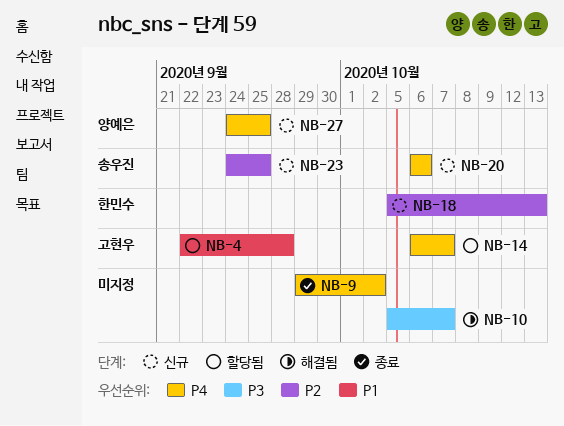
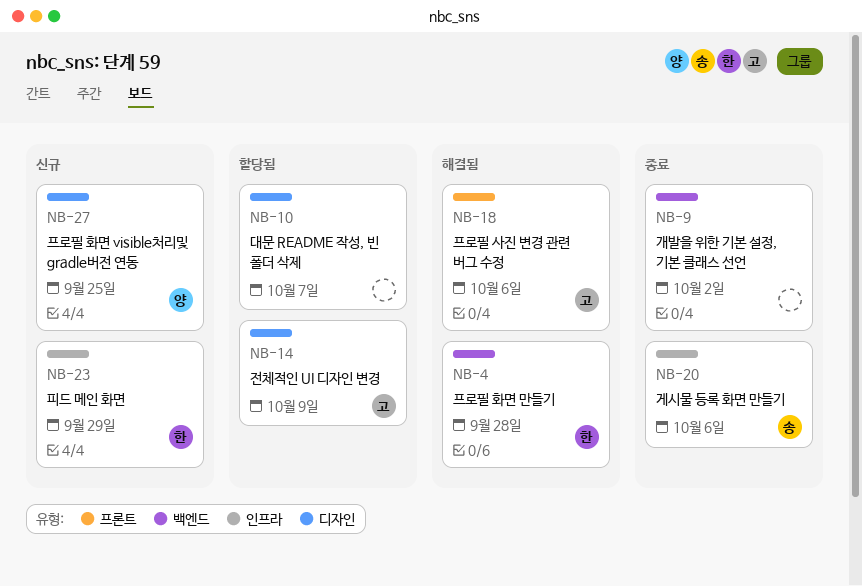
NB-4, status: 할당됨 -> 해결됨
NB-4, owner: 고현우 -> 한민수
NB-10, status: 해결됨 -> 할당됨
NB-14, due: Oct 7 -> Oct 9
NB-18, status: 신규 -> 해결됨
NB-18, owner: 한민수 -> 고현우
NB-18, due: Oct 13 -> Oct 6
NB-20, status: 신규 -> 종료
NB-23, owner: 송우진 -> 한민수
NB-23, due: Sep 25 -> Sep 29

